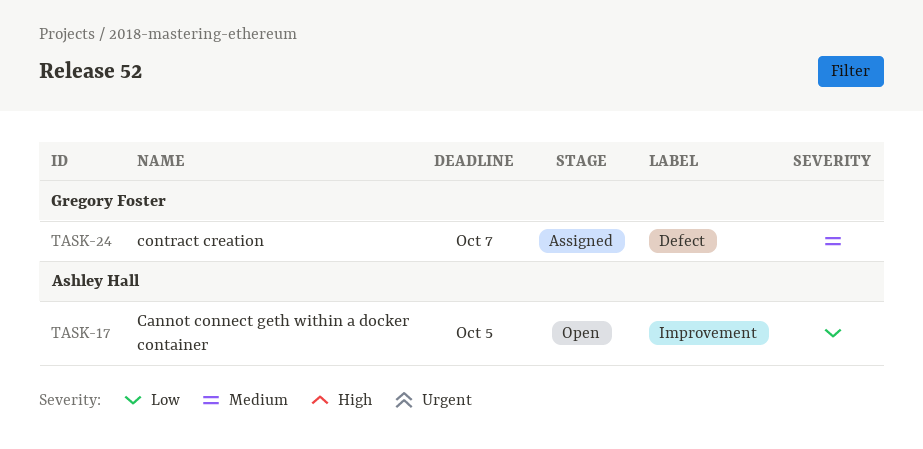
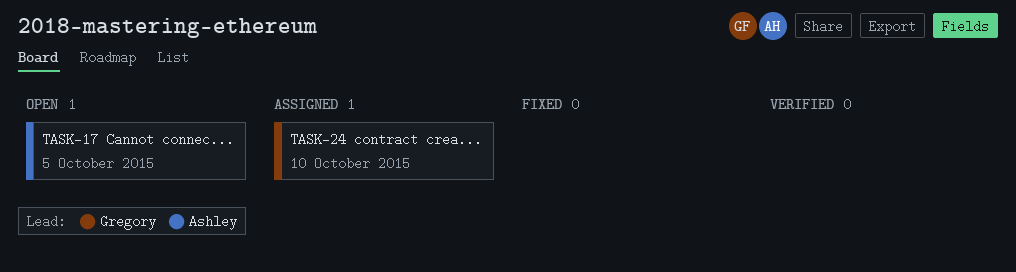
TASK-24, due: Oct 7 -> Oct 10

